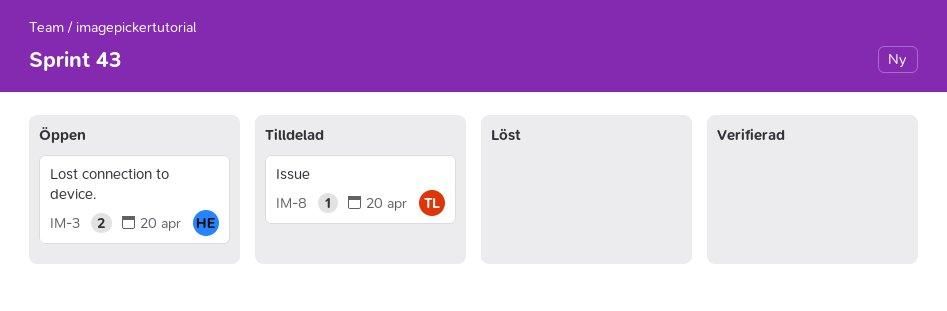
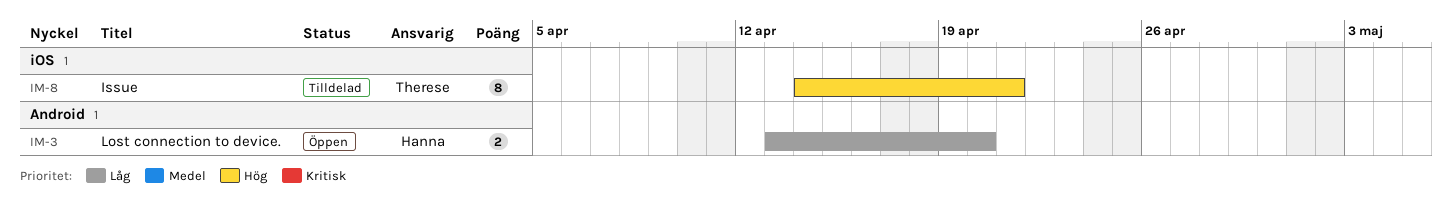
IM-8, estimate: 1 -> 8
IM-8, due: Apr 20 -> Apr 21

